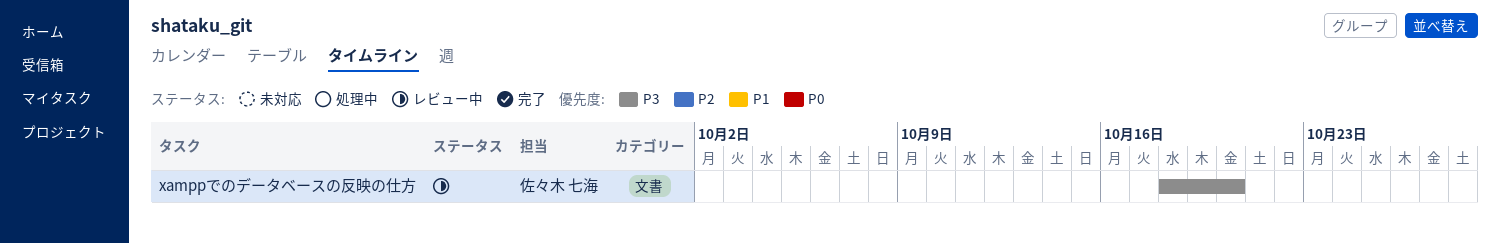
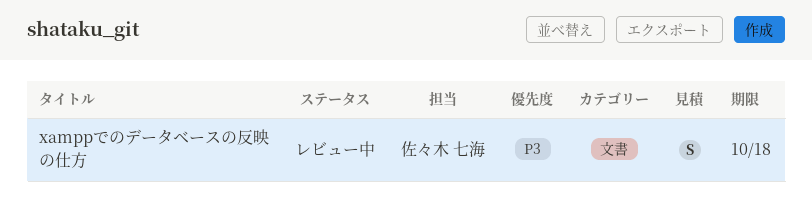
xamppでのデータベースの反映の仕方, due: Oct 20 -> Oct 18

